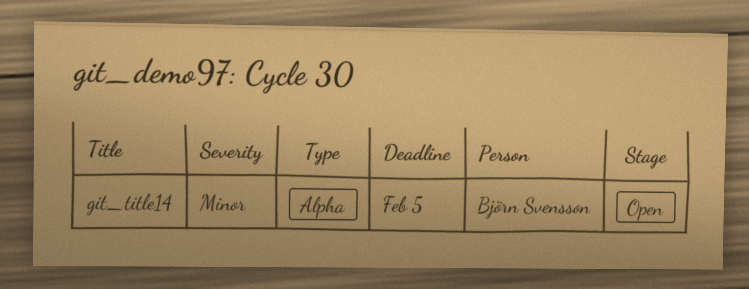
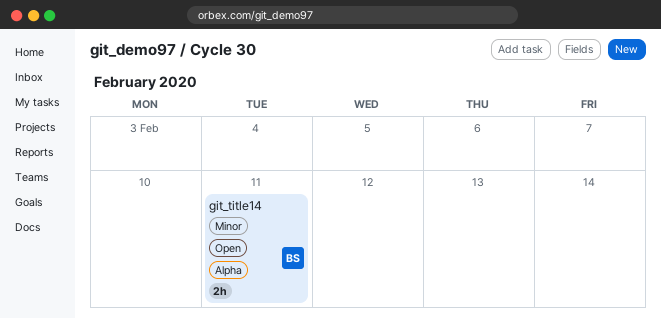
git_title14, due: Feb 5 -> Feb 11

